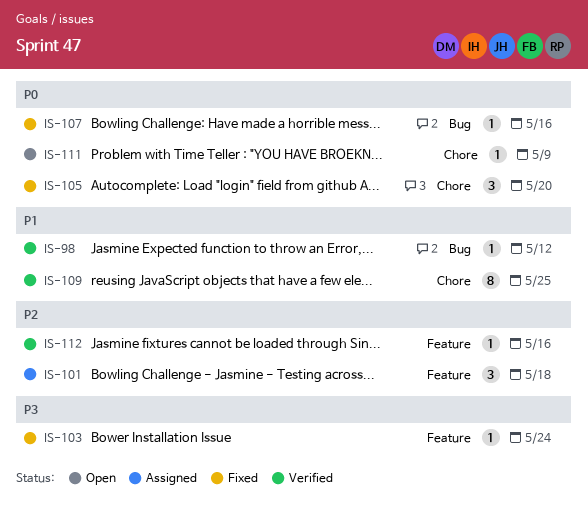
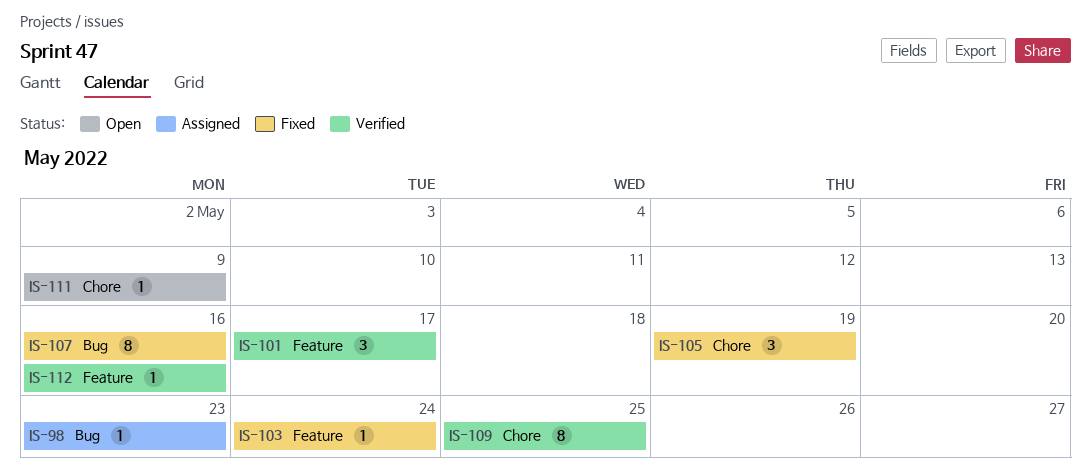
IS-98, status: Verified -> Assigned
IS-98, due: May 12 -> May 23
IS-101, status: Assigned -> Verified
IS-101, due: May 18 -> May 17
IS-105, due: May 20 -> May 19
IS-107, estimate: 1 -> 8

